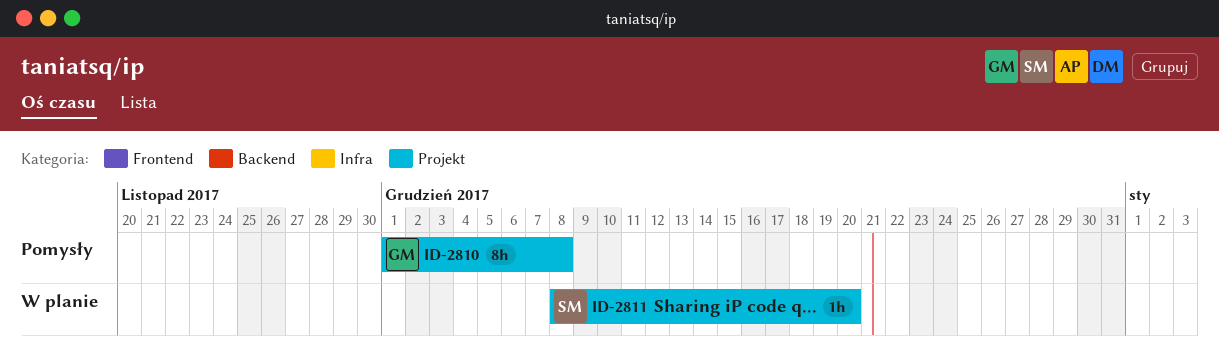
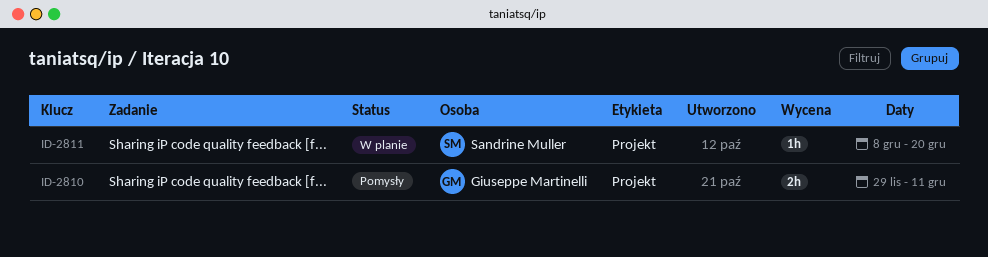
ID-2810, estimate: 8h -> 2h
ID-2810, start: Dec 1 -> Nov 29
ID-2810, due: Dec 8 -> Dec 11

